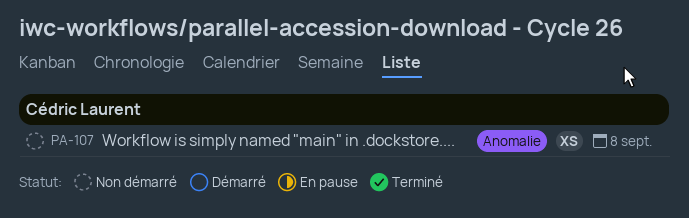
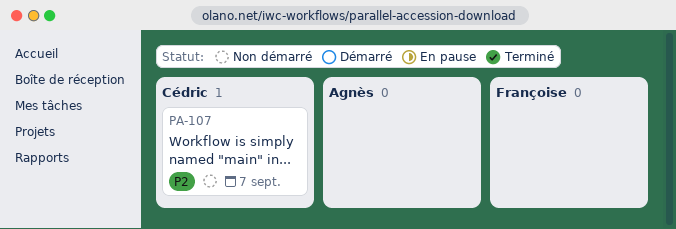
PA-107, due: Sep 8 -> Sep 7

